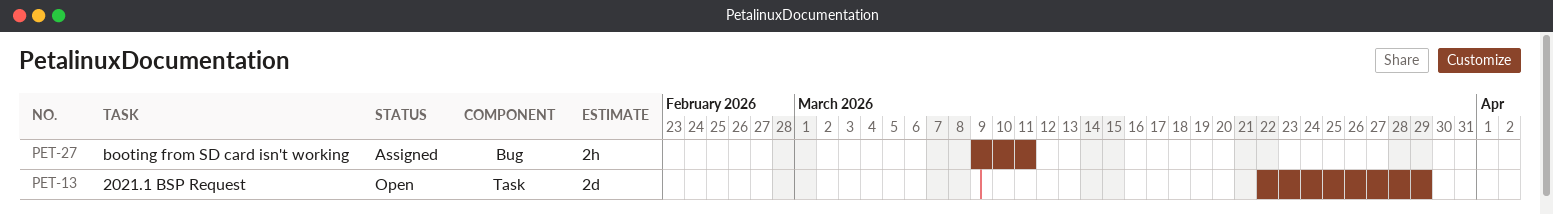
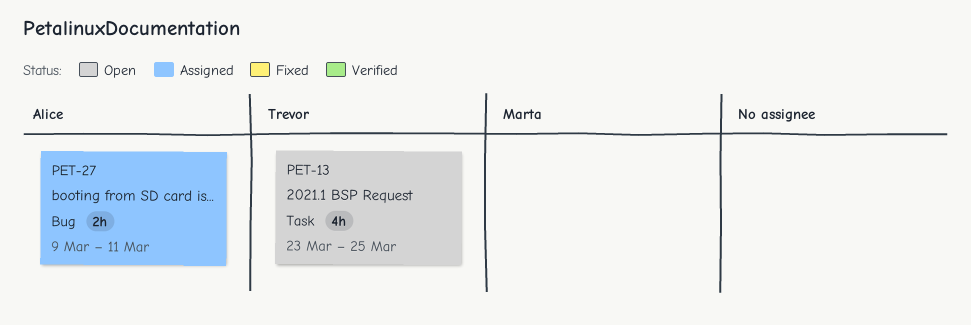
PET-13, estimate: 2d -> 4h
PET-13, start: Mar 22 -> Mar 23
PET-13, due: Mar 29 -> Mar 25

